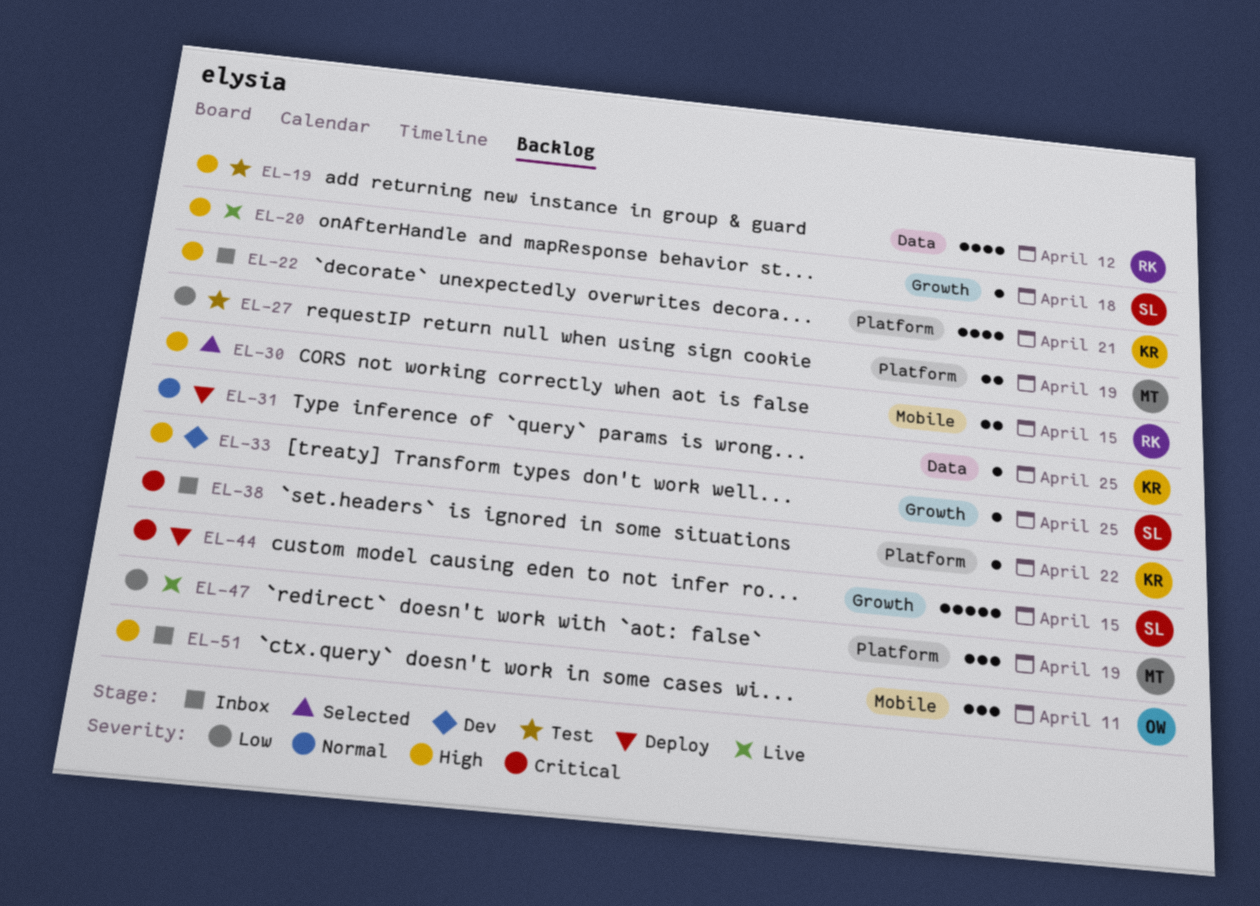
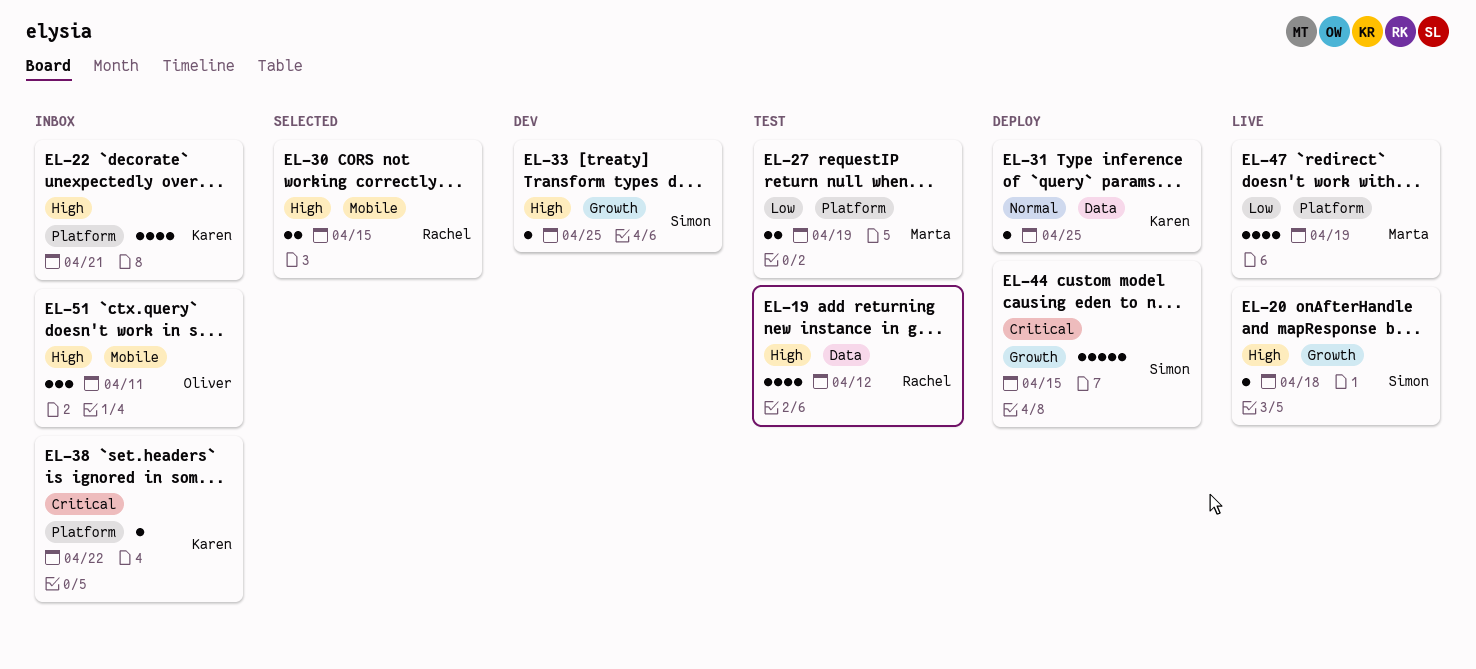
EL-47, estimate: 3 -> 4

